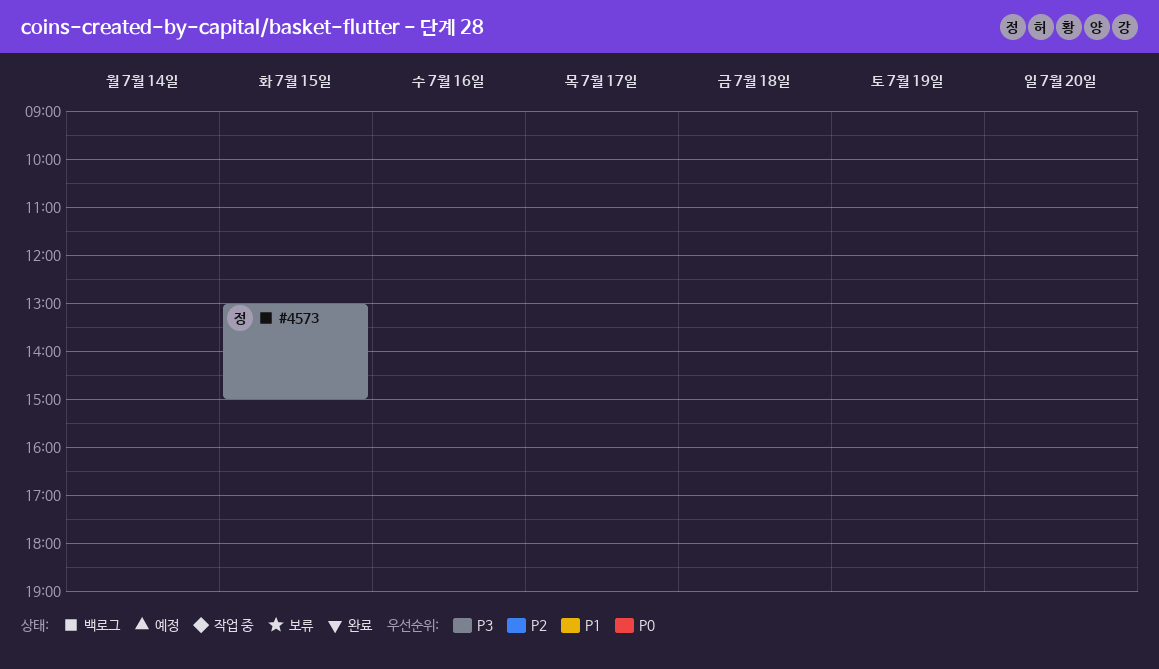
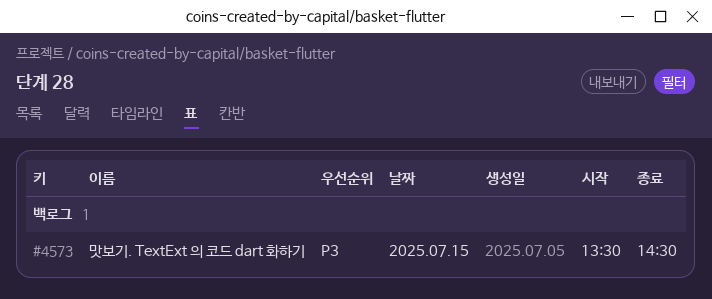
#4573, begins: 13:00 -> 13:30
#4573, ends: 15:00 -> 14:30

